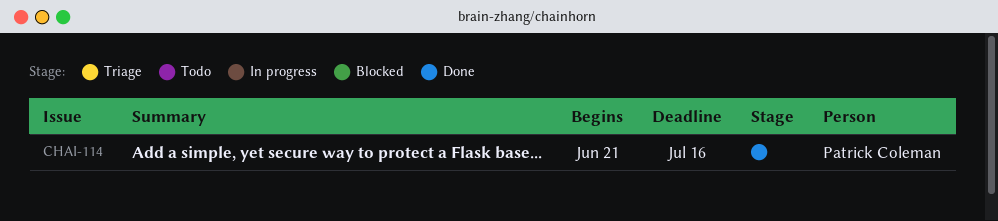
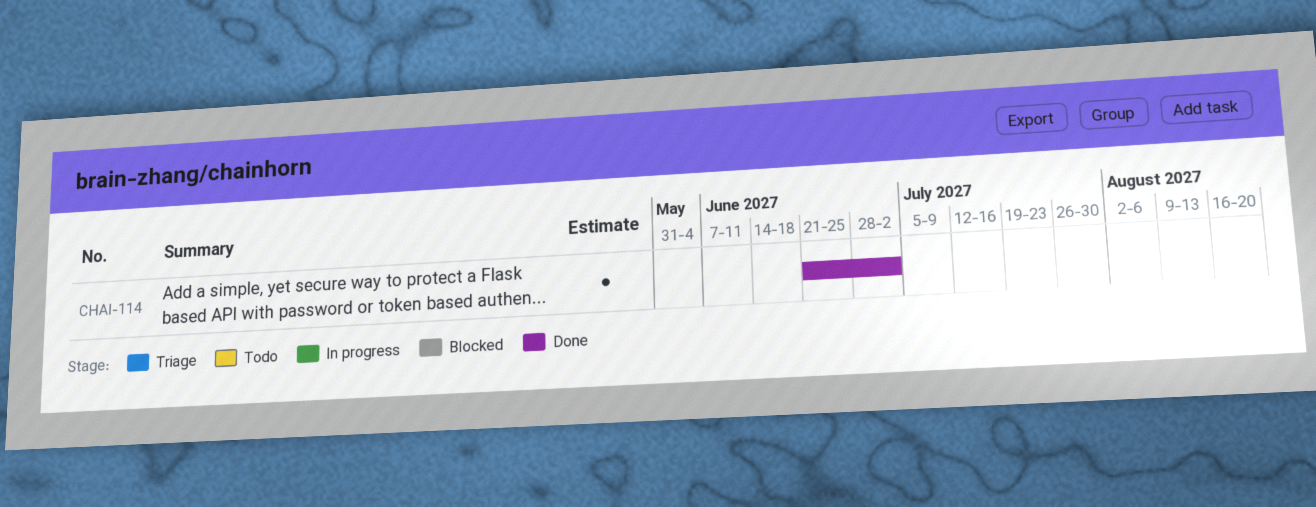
CHAI-114, due: Jul 16 -> Jul 2

